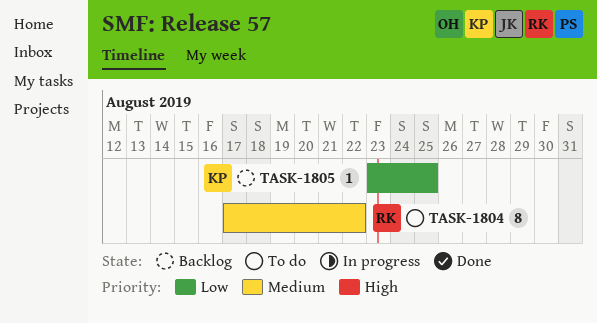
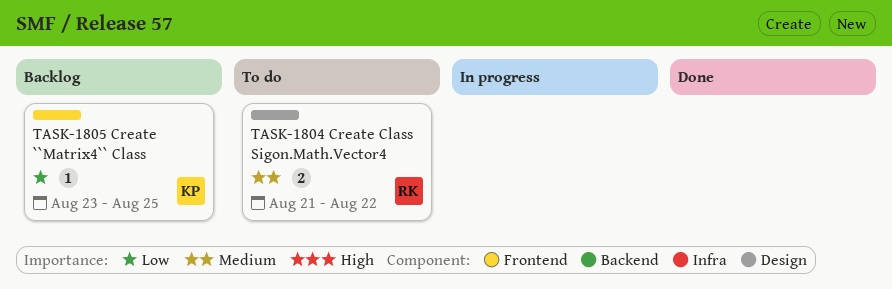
TASK-1804, estimate: 8 -> 2
TASK-1804, start: Aug 17 -> Aug 21

